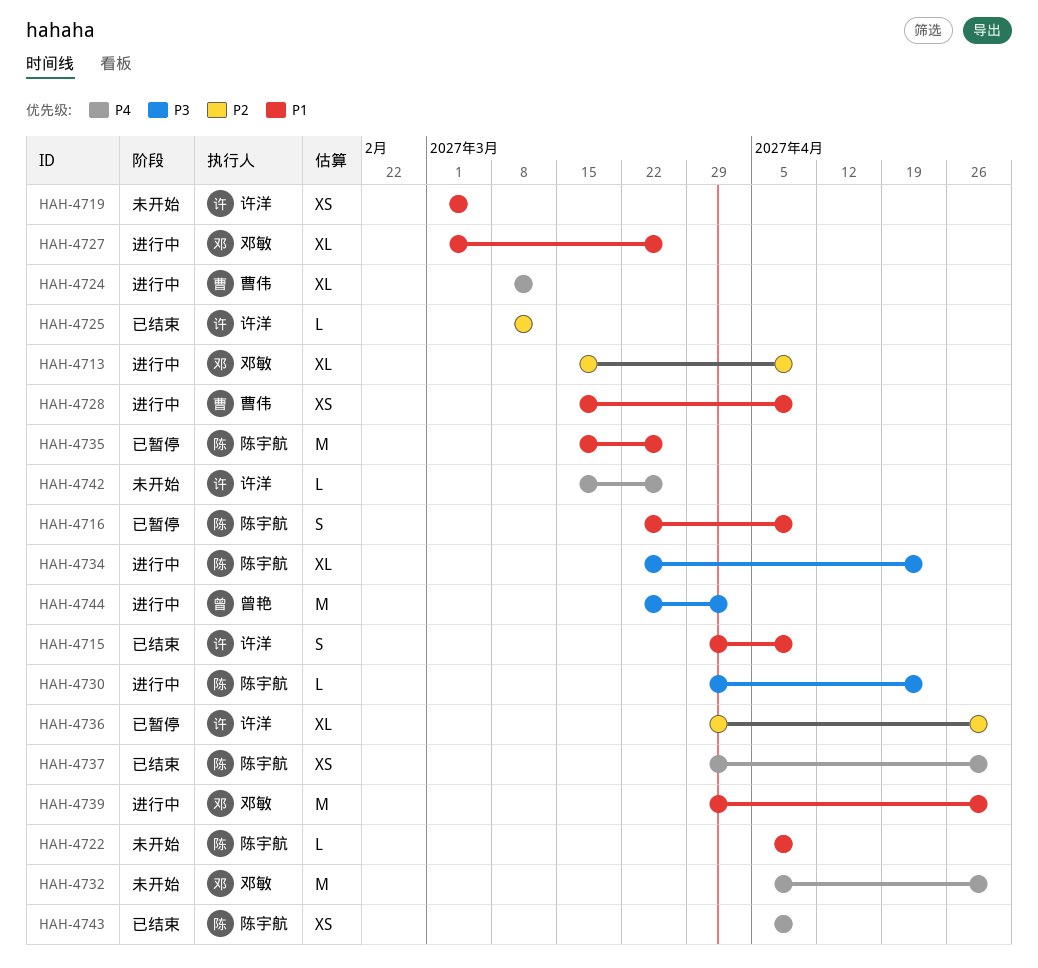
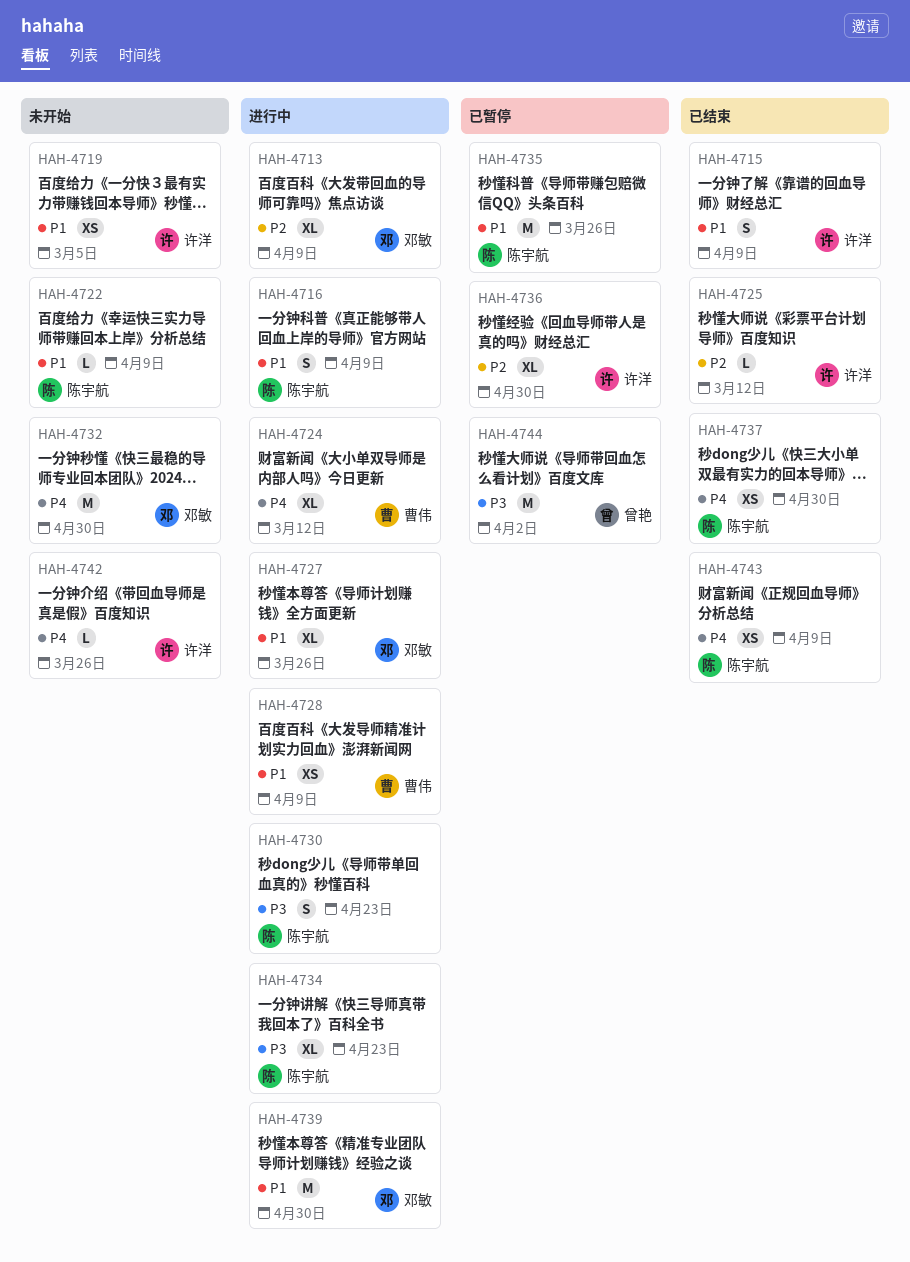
HAH-4716, status: 已暂停 -> 进行中
HAH-4730, estimate: L -> S
HAH-4744, status: 进行中 -> 已暂停

